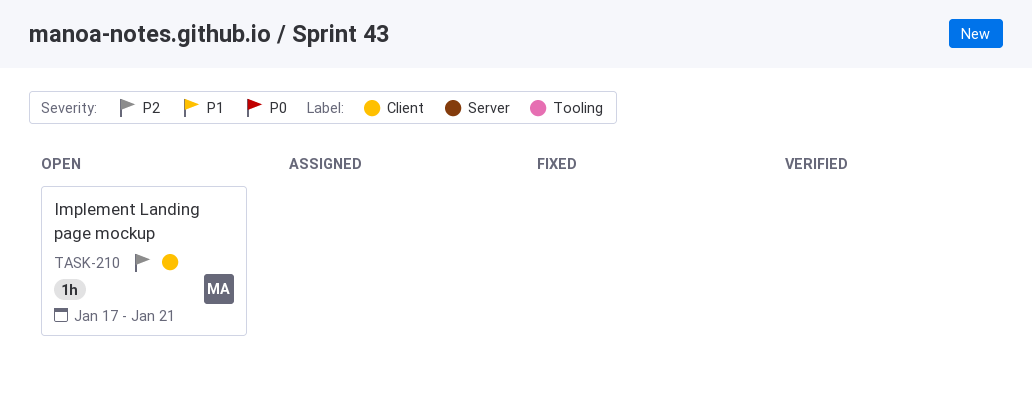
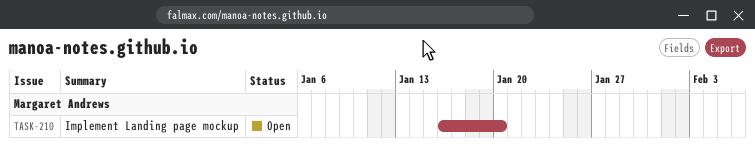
TASK-210, start: Jan 17 -> Jan 16
TASK-210, due: Jan 21 -> Jan 20

